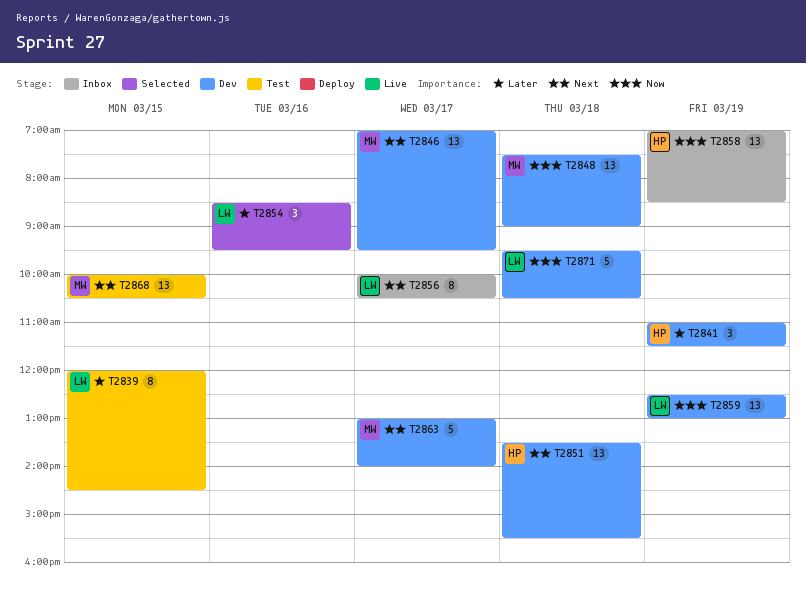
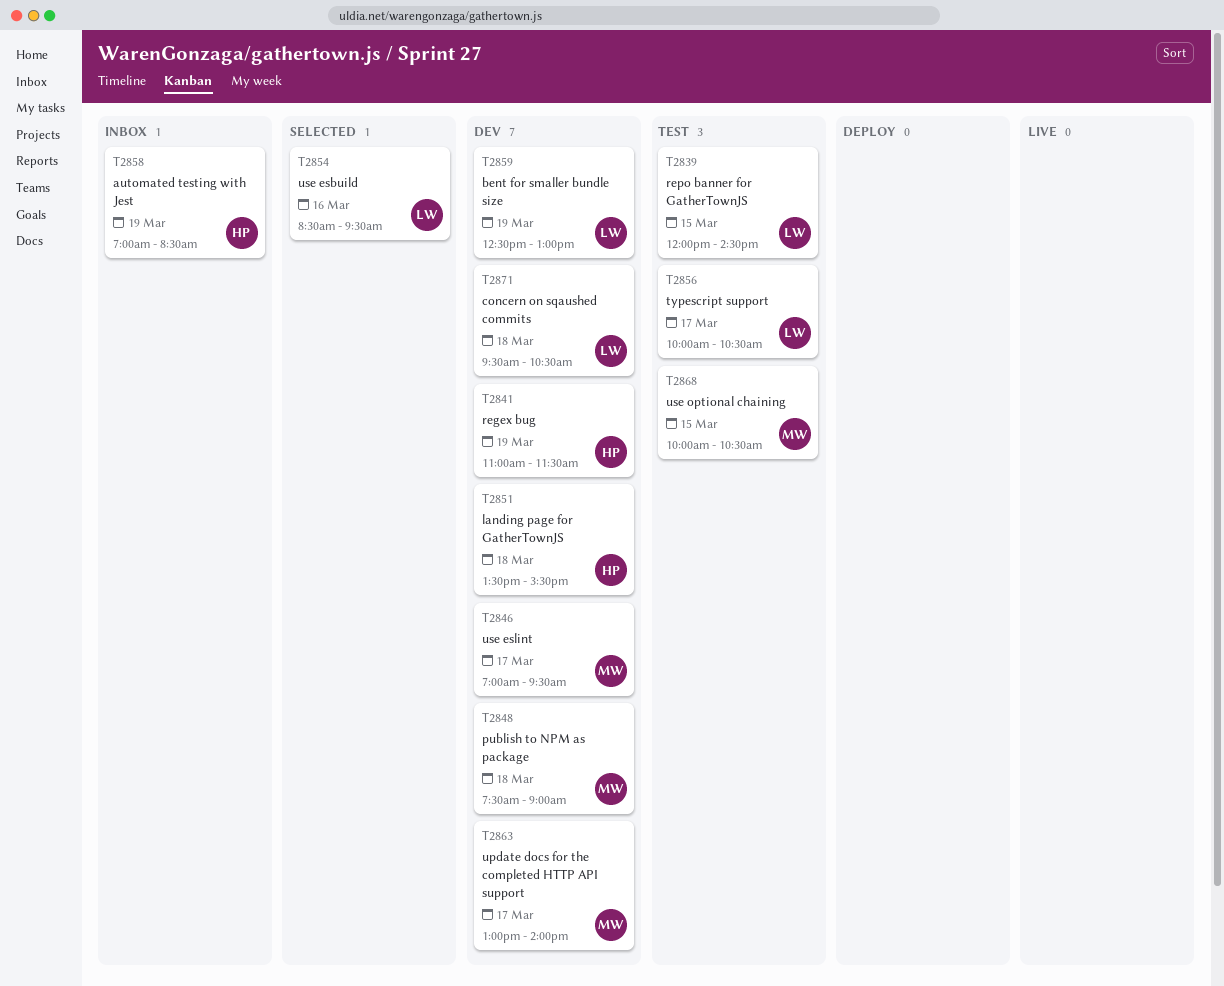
T2856, status: Inbox -> Test

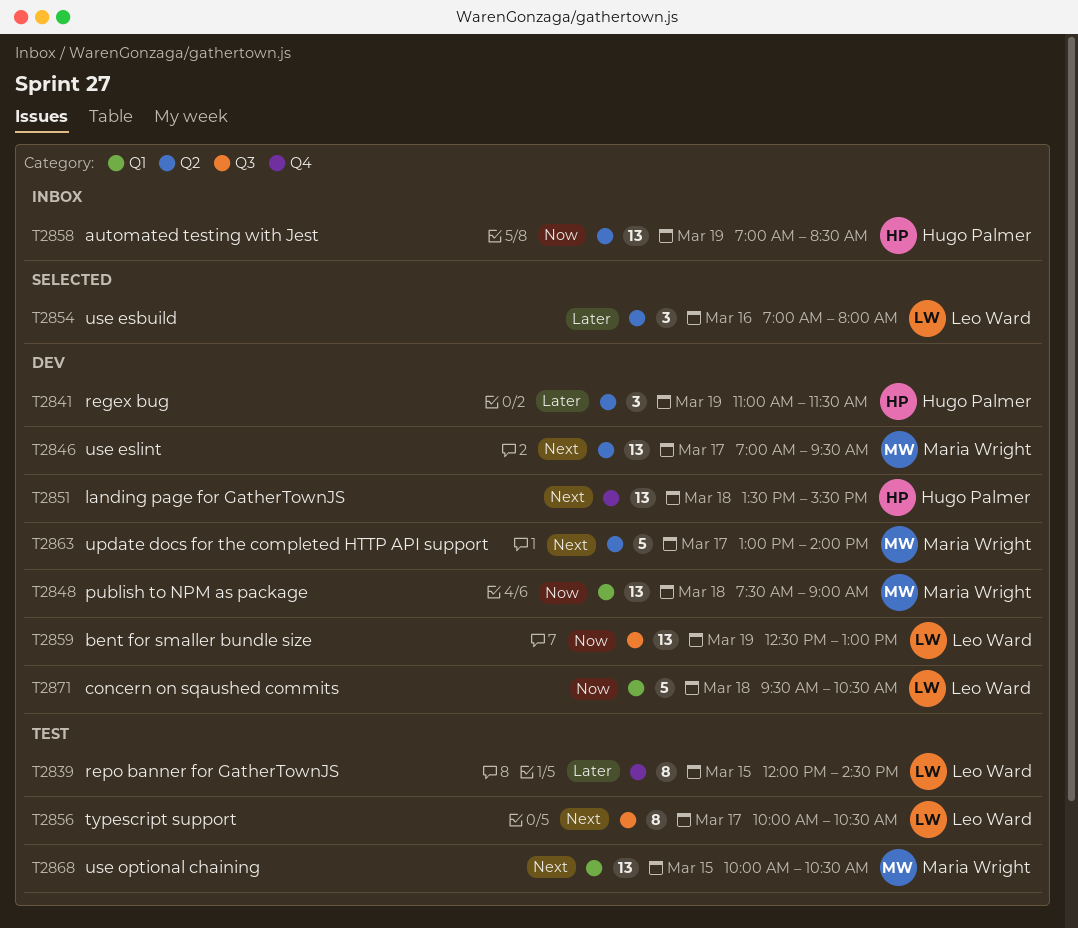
T2854, begins: 08:30 -> 07:00
T2854, ends: 09:30 -> 08:00

